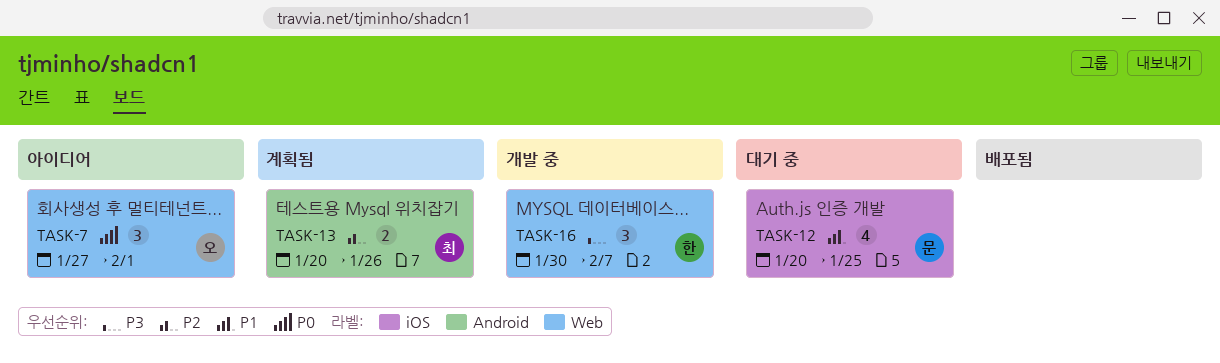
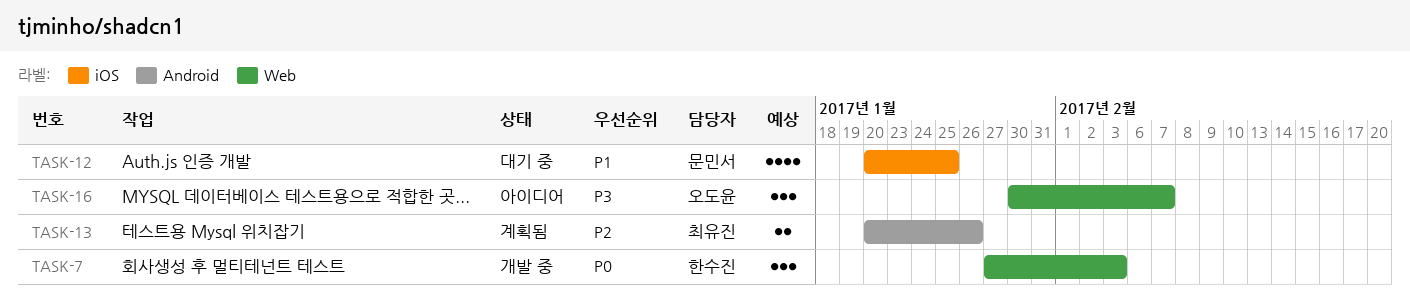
TASK-7, status: 아이디어 -> 개발 중
TASK-7, owner: 오도윤 -> 한수진
TASK-7, due: Feb 1 -> Feb 3
TASK-16, status: 개발 중 -> 아이디어
TASK-16, owner: 한수진 -> 오도윤

